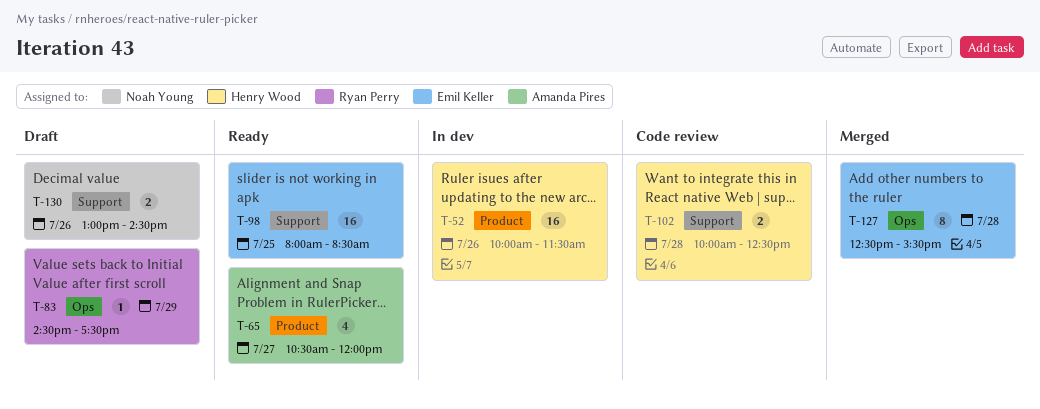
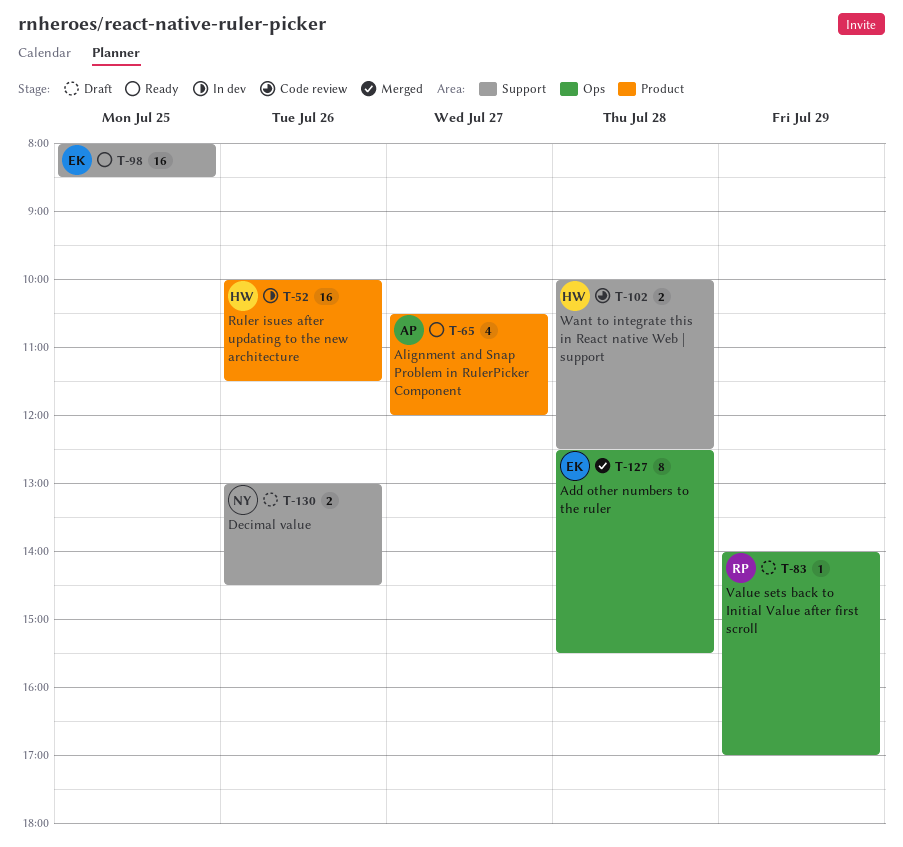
T-83, begins: 14:30 -> 14:00
T-83, ends: 17:30 -> 17:00

